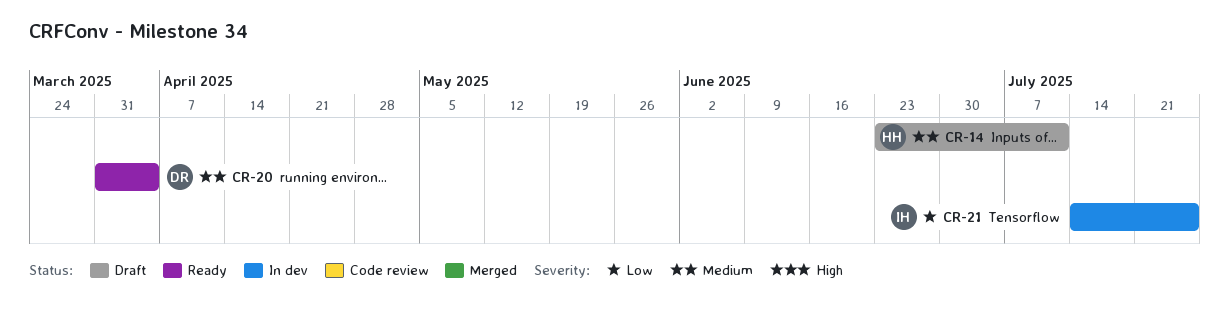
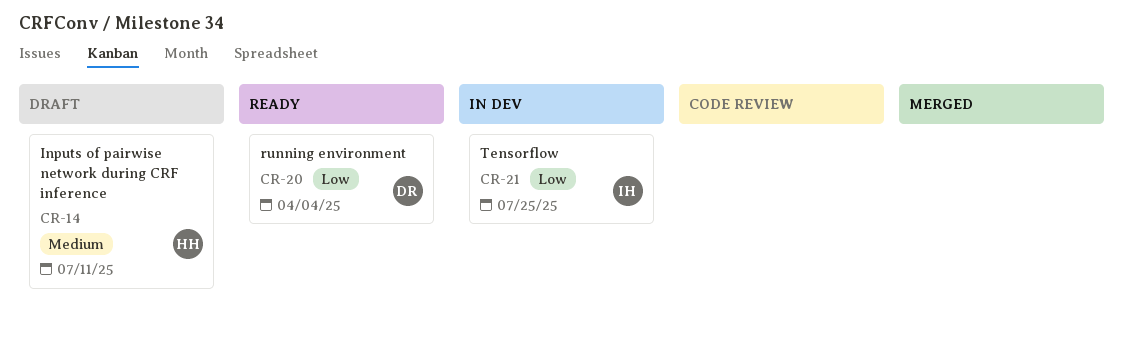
CR-20, priority: Medium -> Low

